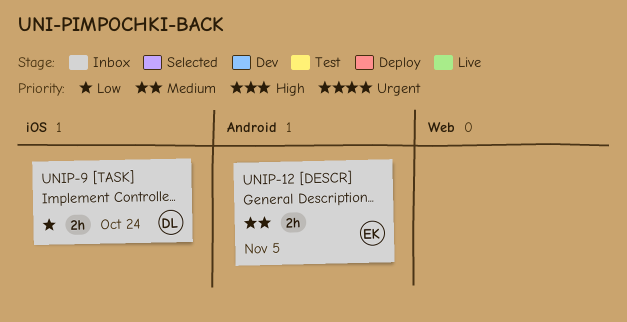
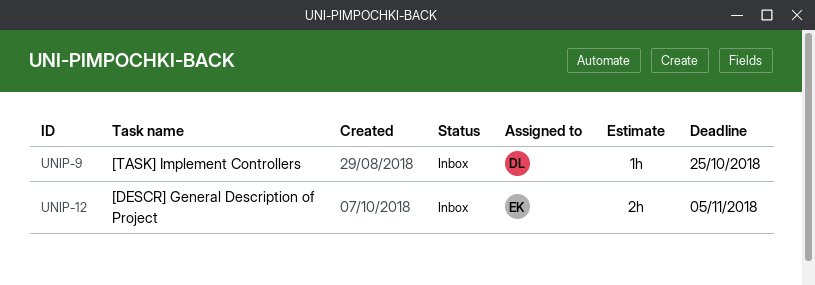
UNIP-9, estimate: 2h -> 1h
UNIP-9, due: Oct 24 -> Oct 25

